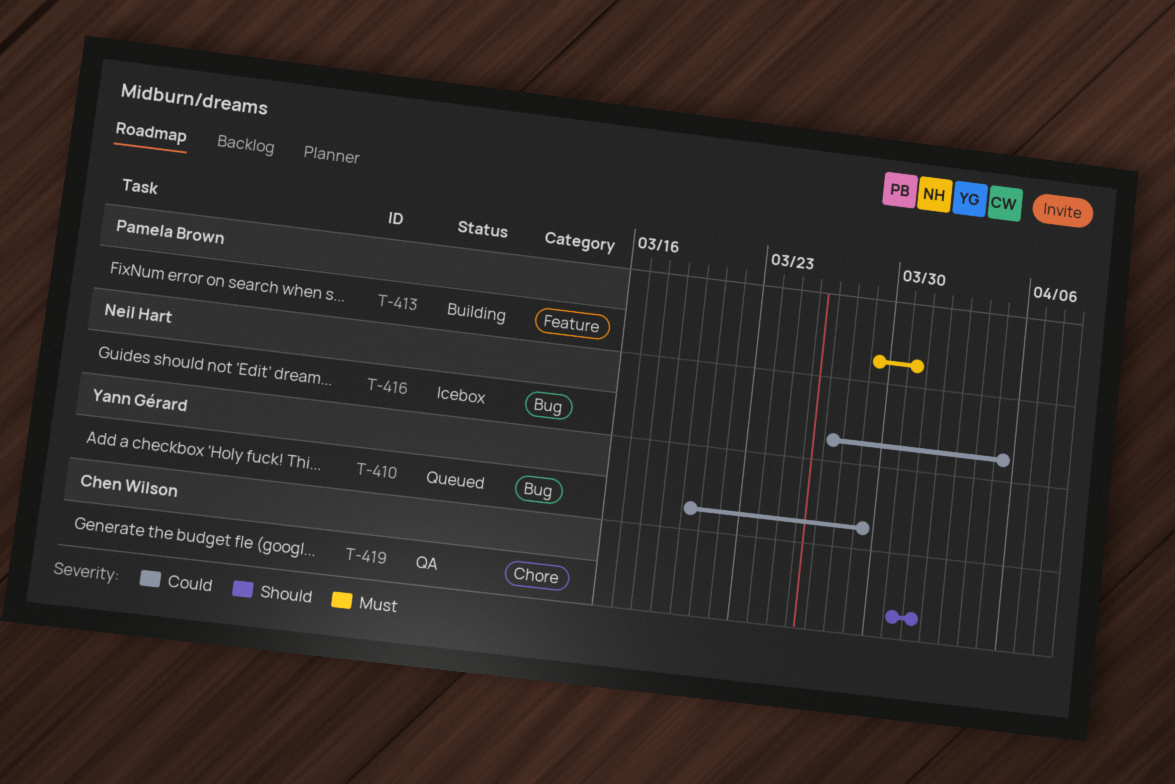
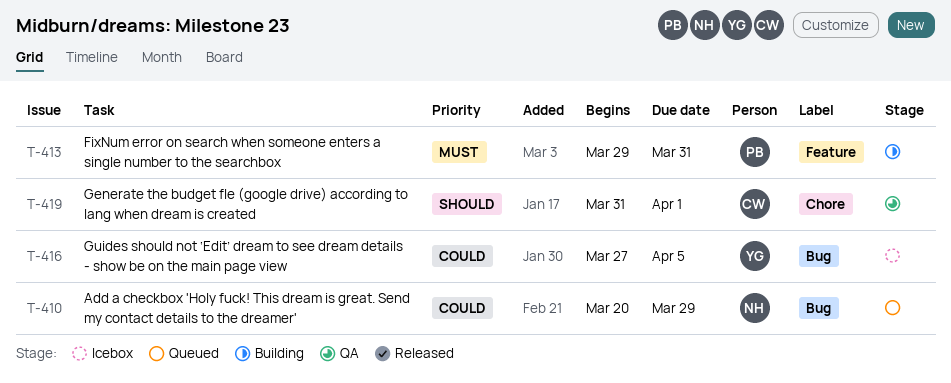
T-410, owner: Yann Gérard -> Neil Hart
T-416, owner: Neil Hart -> Yann Gérard

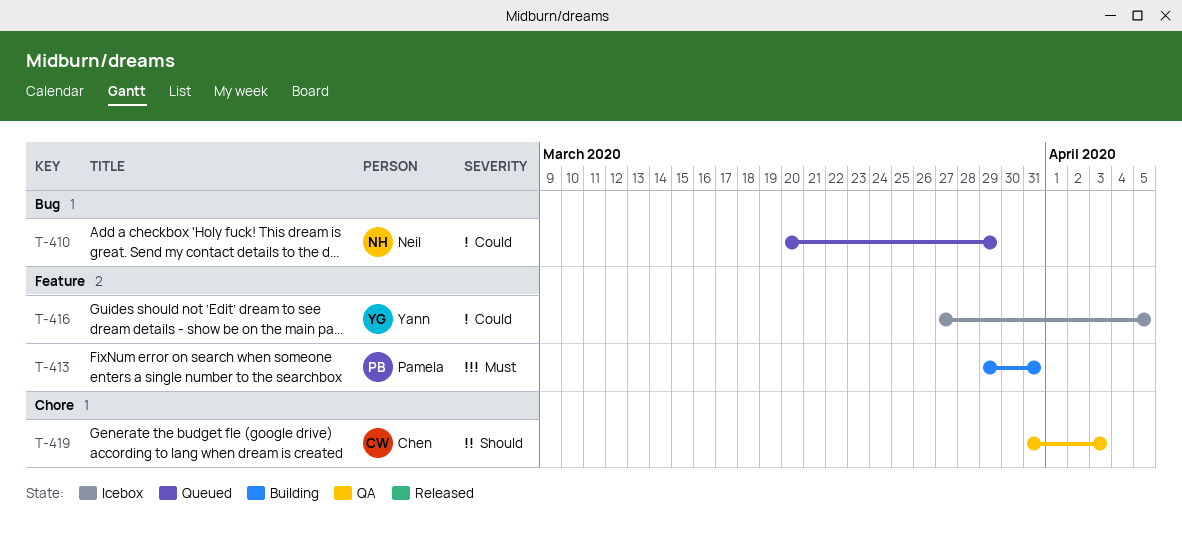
T-416, label: Bug -> Feature
T-419, due: Apr 1 -> Apr 3

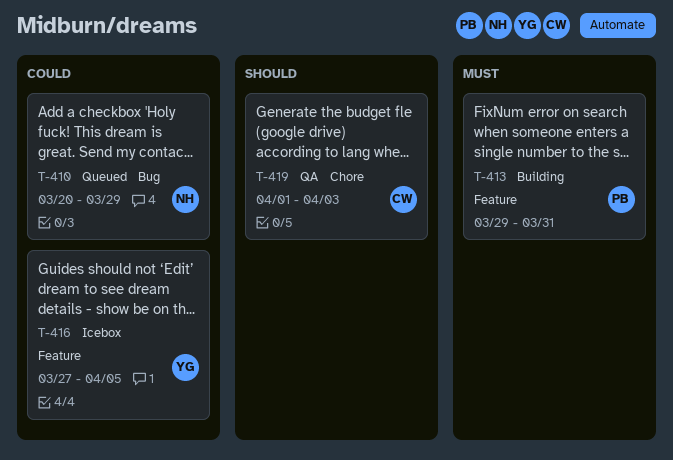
T-419, start: Mar 31 -> Apr 1

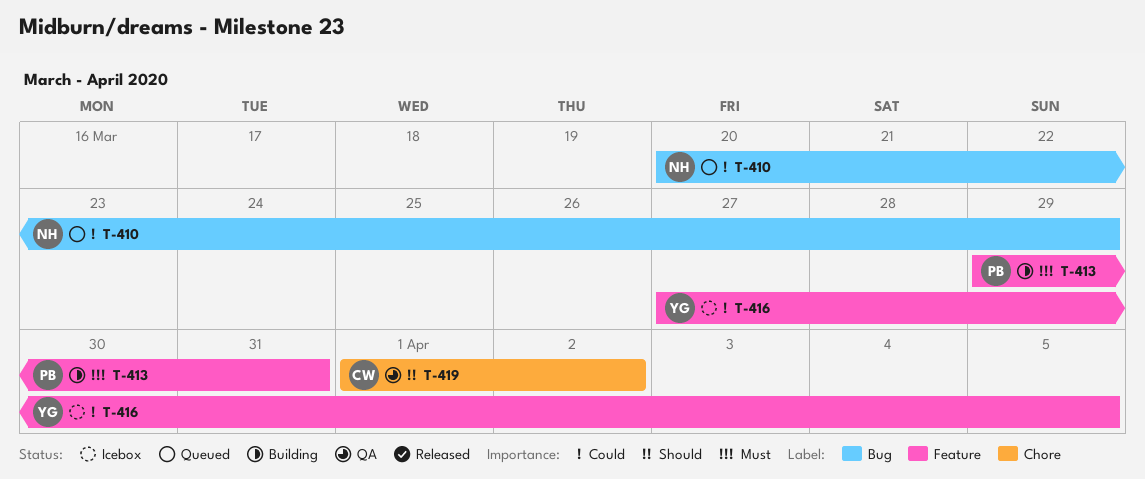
T-419, due: Apr 3 -> Apr 2

